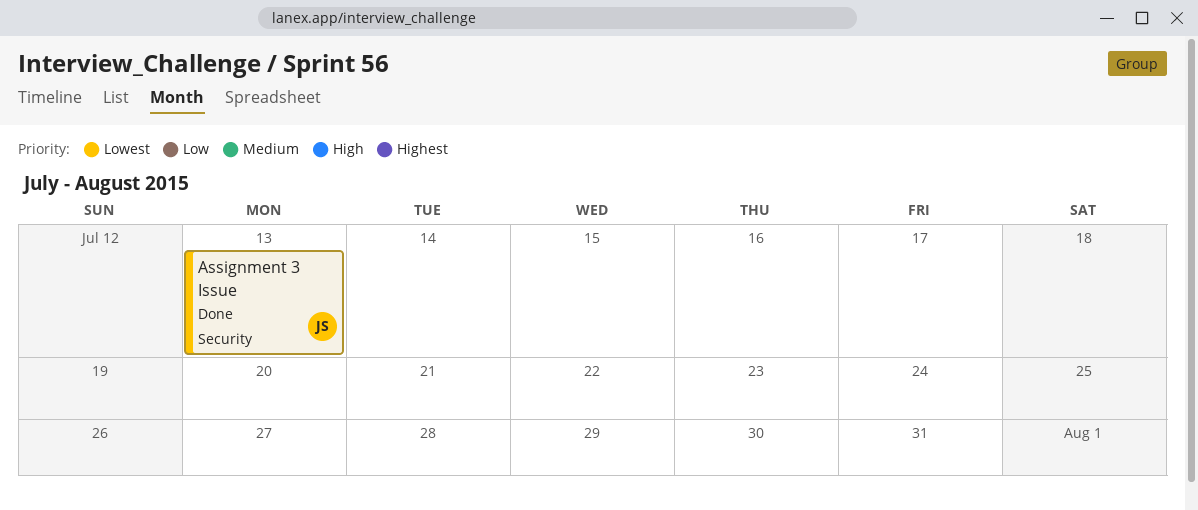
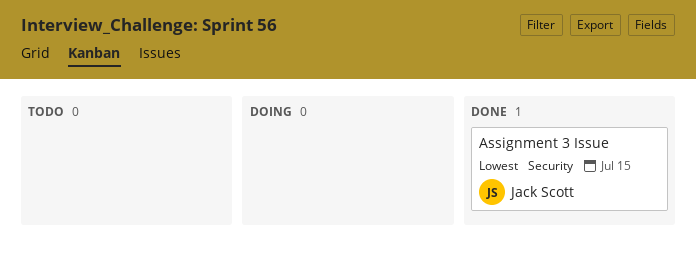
Assignment 3 Issue, due: Jul 13 -> Jul 15

